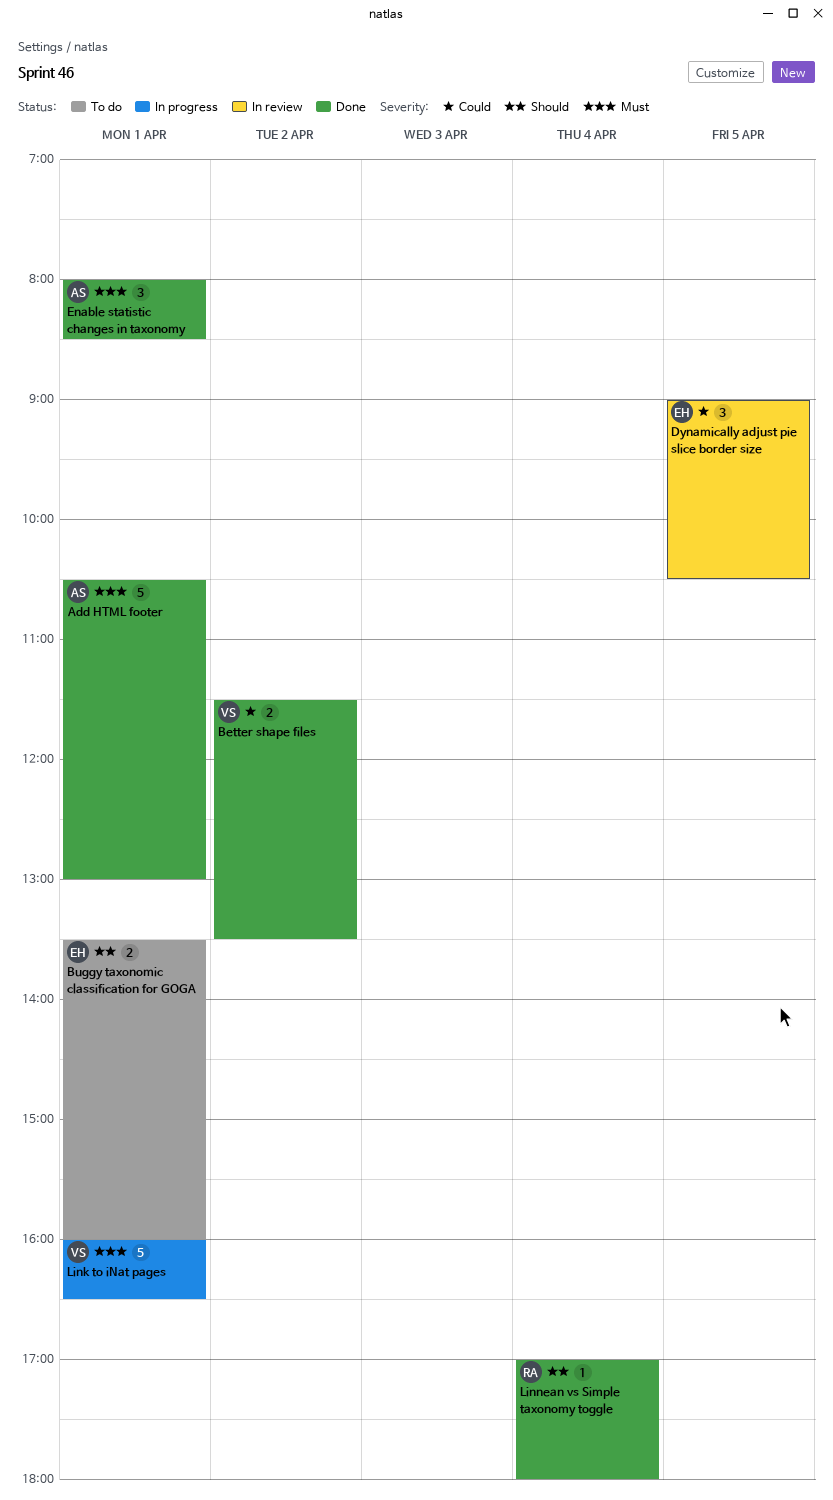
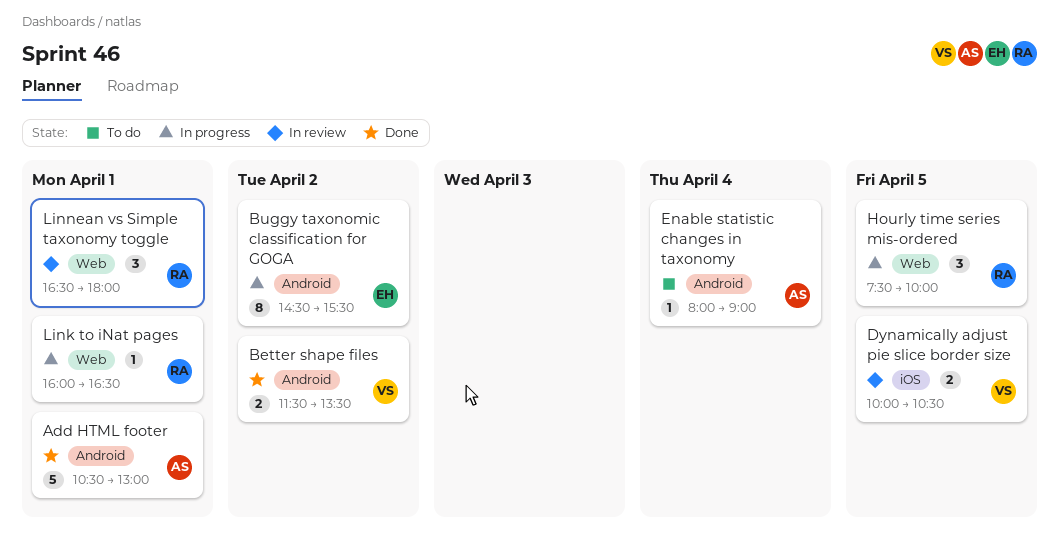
Buggy taxonomic classification for GOGA, status: To do -> In progress
Buggy taxonomic classification for GOGA, estimate: 2 -> 8
Buggy taxonomic classification for GOGA, day: Apr 1 -> Apr 2
Buggy taxonomic classification for GOGA, begins: 13:30 -> 14:30
Buggy taxonomic classification for GOGA, ends: 16:00 -> 15:30
Dynamically adjust pie slice border size, owner: EH -> VS
Dynamically adjust pie slice border size, estimate: 3 -> 2
Dynamically adjust pie slice border size, begins: 09:00 -> 10:00
Enable statistic changes in taxonomy, status: Done -> To do
Enable statistic changes in taxonomy, estimate: 3 -> 1
Enable statistic changes in taxonomy, day: Apr 1 -> Apr 4
Enable statistic changes in taxonomy, ends: 08:30 -> 09:00
Hourly time series mis-ordered: none -> present
Link to iNat pages, owner: VS -> RA
Link to iNat pages, estimate: 5 -> 1
Linnean vs Simple taxonomy toggle, status: Done -> In review
Linnean vs Simple taxonomy toggle, estimate: 1 -> 3
Linnean vs Simple taxonomy toggle, day: Apr 4 -> Apr 1
Linnean vs Simple taxonomy toggle, begins: 17:00 -> 16:30

